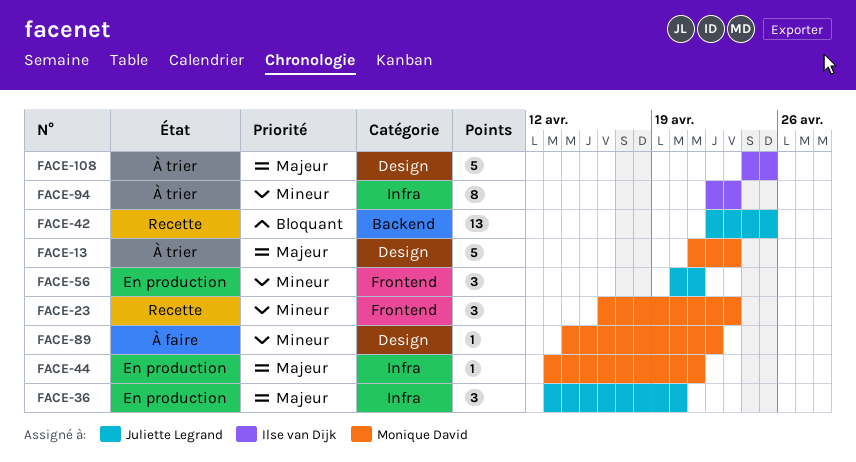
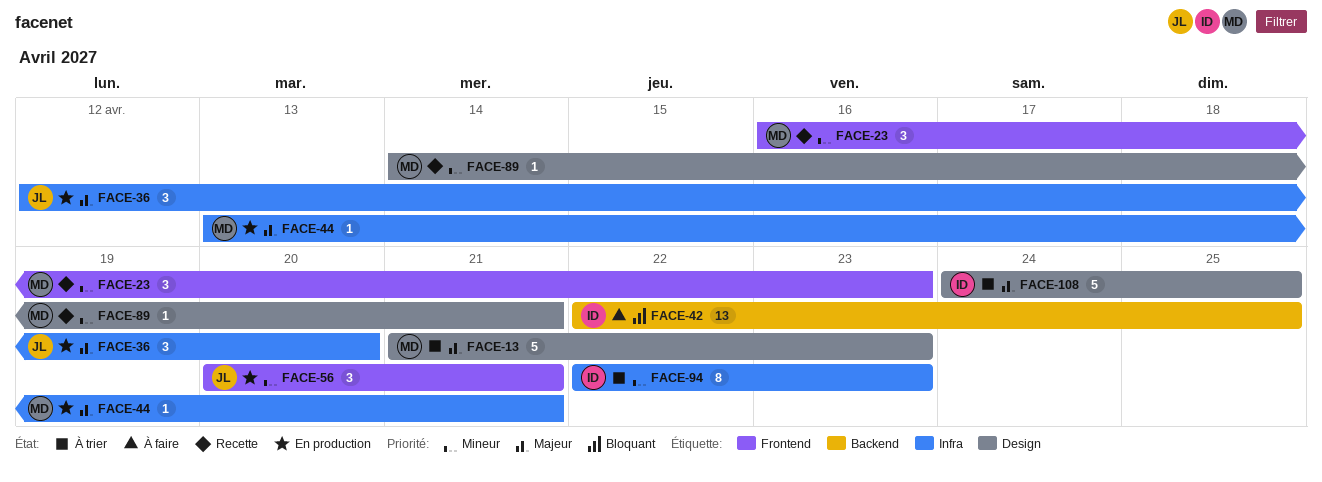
FACE-36, start: Apr 13 -> Apr 12
FACE-42, status: Recette -> À faire
FACE-42, owner: Juliette Legrand -> Ilse van Dijk
FACE-89, status: À faire -> Recette
FACE-89, due: Apr 22 -> Apr 21

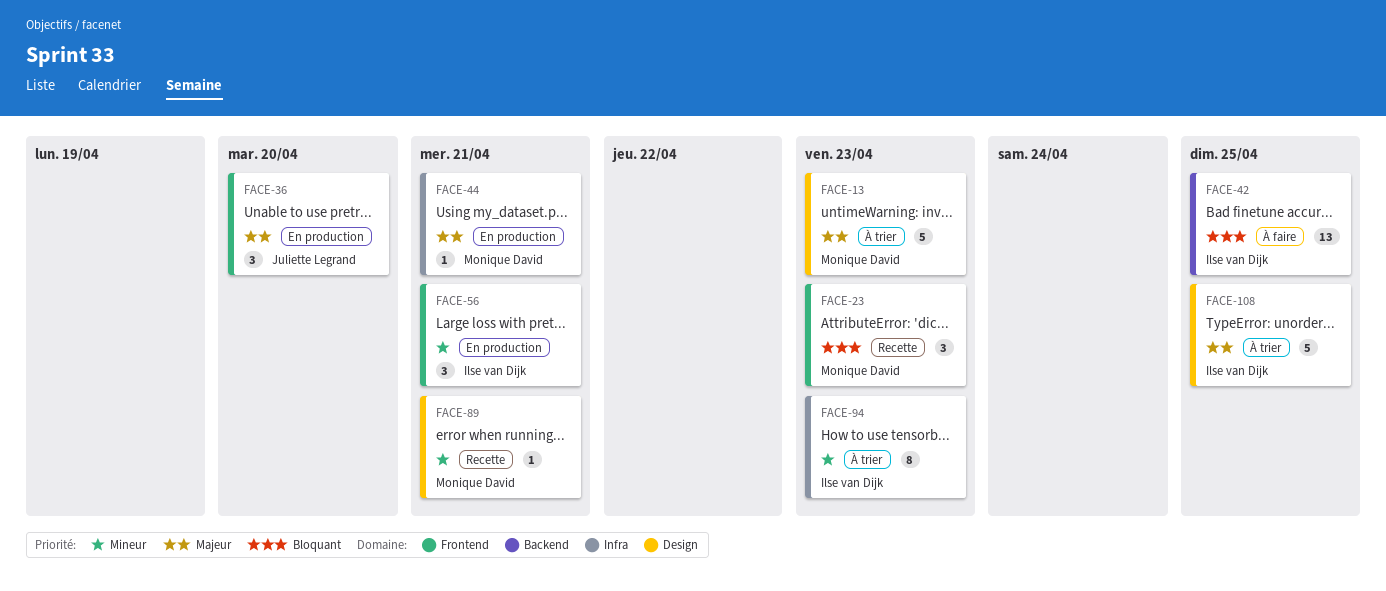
FACE-23, priority: Mineur -> Bloquant
FACE-36, label: Infra -> Frontend
FACE-56, owner: Juliette Legrand -> Ilse van Dijk

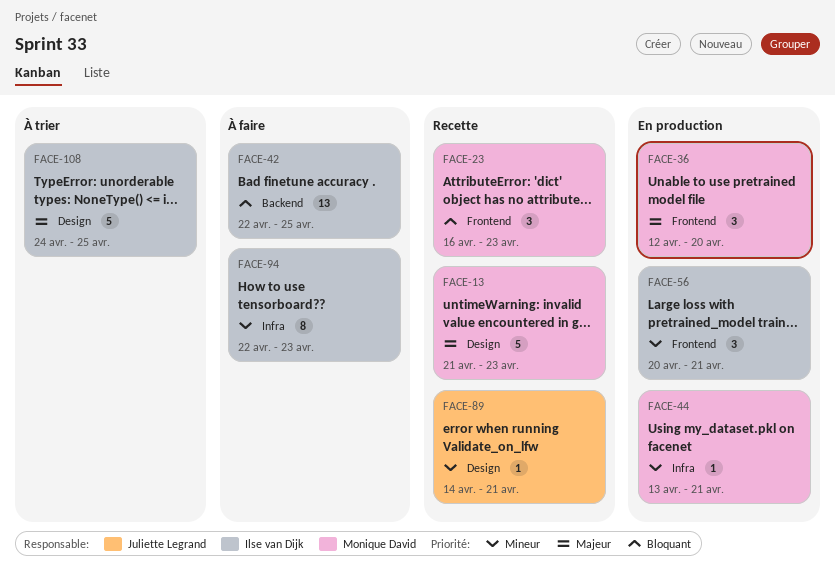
FACE-13, status: À trier -> Recette
FACE-36, owner: Juliette Legrand -> Monique David
FACE-44, priority: Majeur -> Mineur
FACE-89, owner: Monique David -> Juliette Legrand
FACE-94, status: À trier -> À faire

